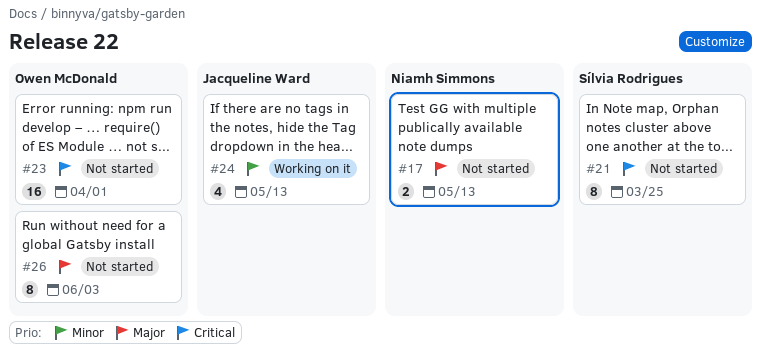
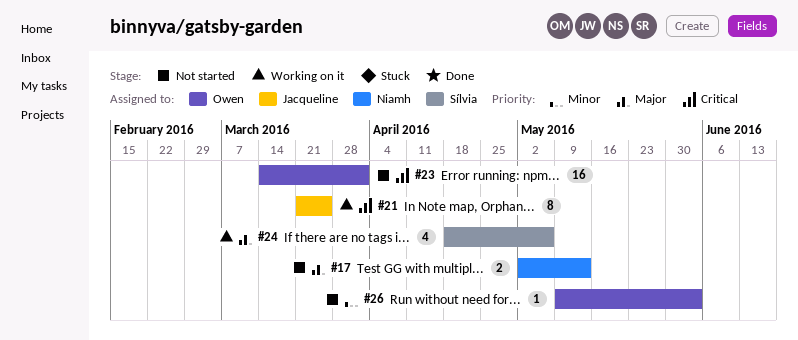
#21, status: Not started -> Working on it
#21, owner: Sílvia Rodrigues -> Jacqueline Ward
#24, owner: Jacqueline Ward -> Sílvia Rodrigues
#24, priority: Minor -> Major
#24, due: May 13 -> May 6
#26, priority: Major -> Minor
#26, estimate: 8 -> 1

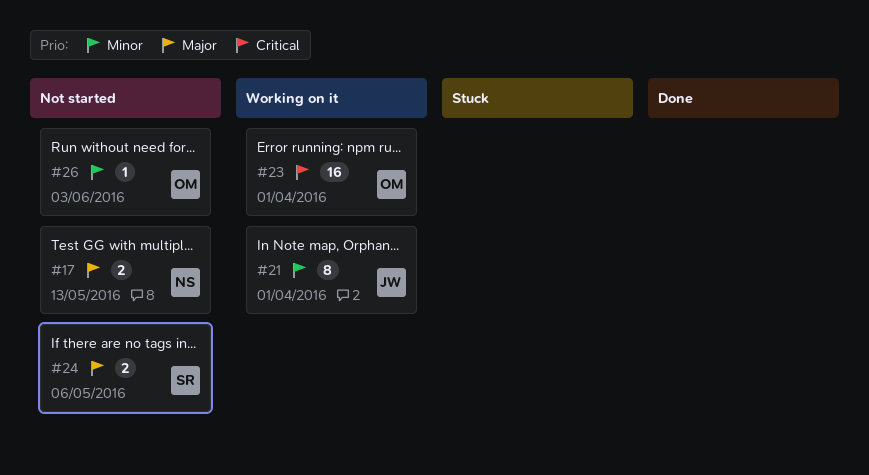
#21, priority: Critical -> Minor
#21, due: Mar 25 -> Apr 1
#23, status: Not started -> Working on it
#24, status: Working on it -> Not started
#24, estimate: 4 -> 2

